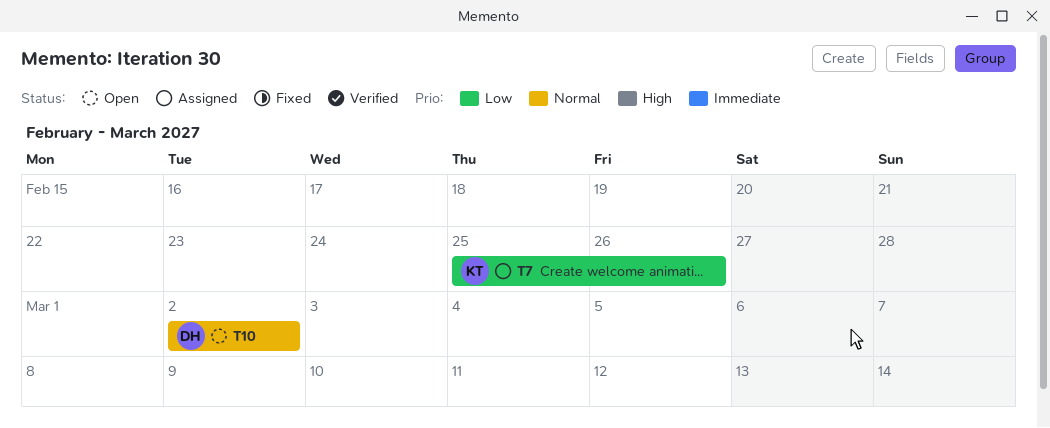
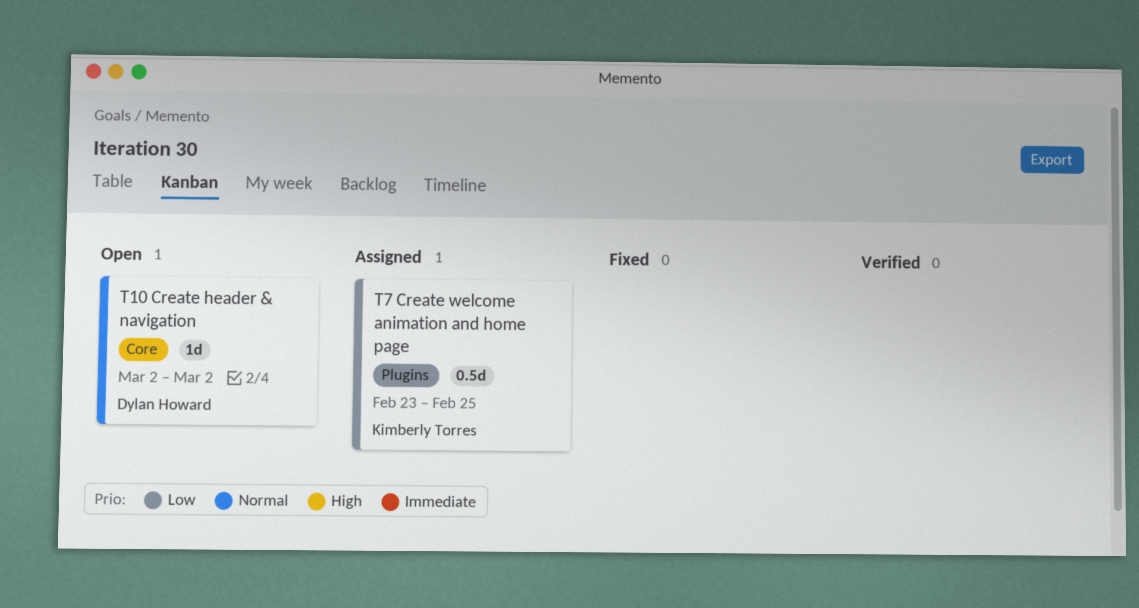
T7, start: Feb 25 -> Feb 23
T7, due: Feb 26 -> Feb 25

